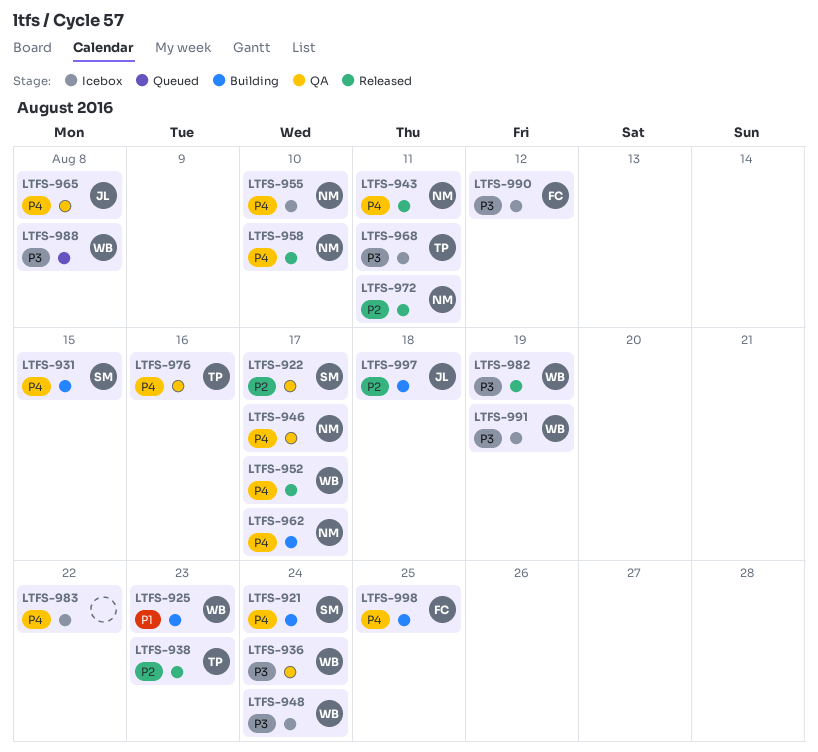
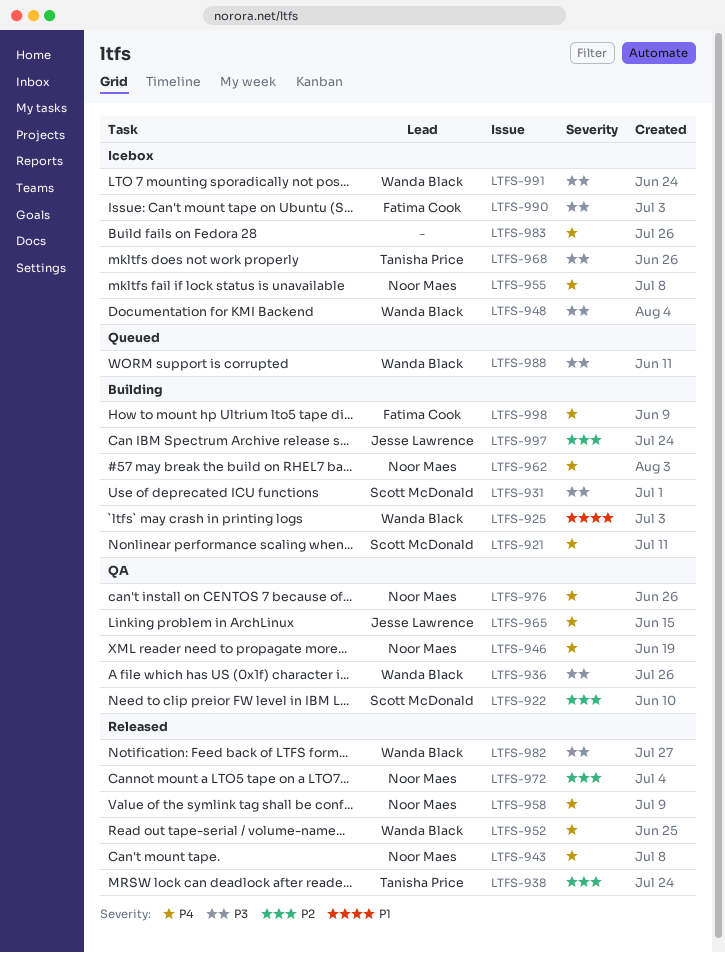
LTFS-931, priority: P4 -> P3
LTFS-976, owner: Tanisha Price -> Noor Maes

